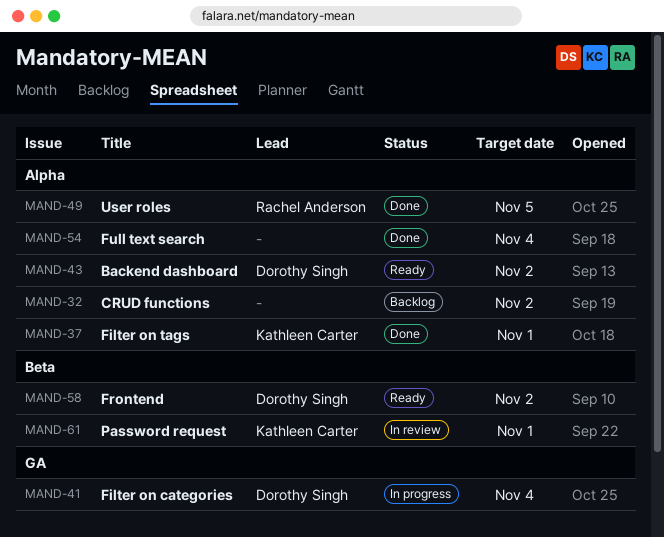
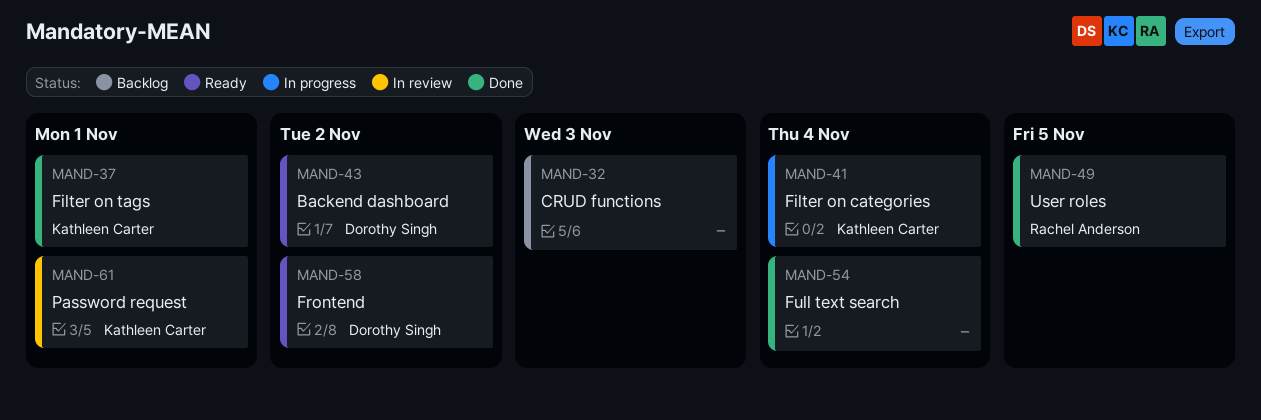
MAND-32, due: Nov 2 -> Nov 3
MAND-41, owner: Dorothy Singh -> Kathleen Carter

